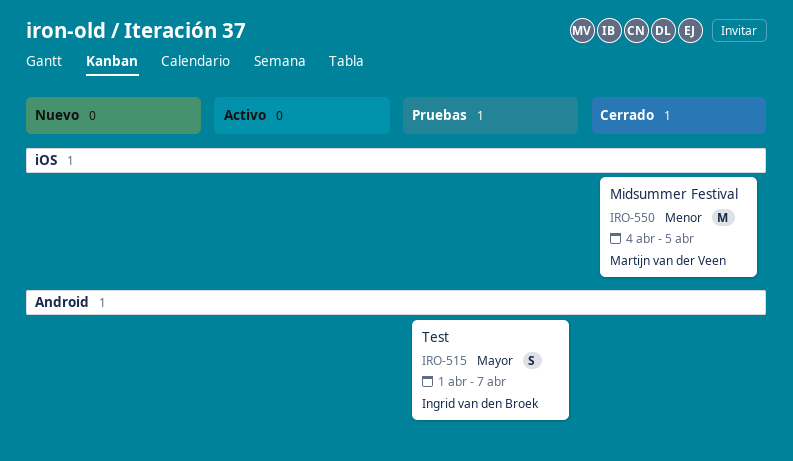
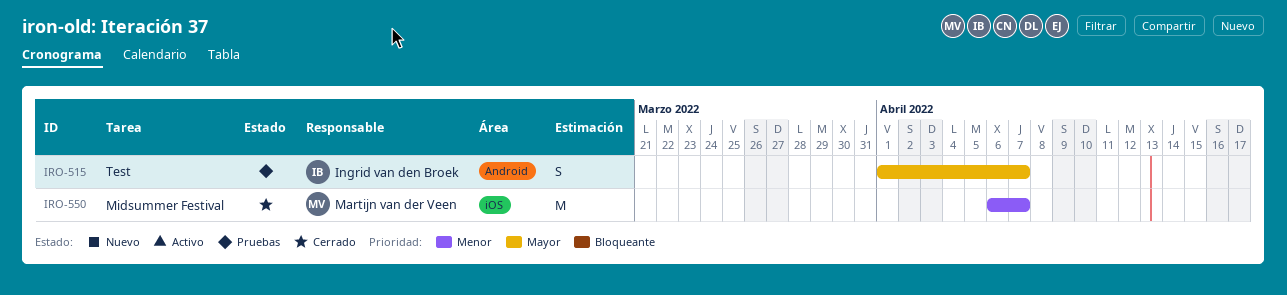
IRO-550, start: Apr 4 -> Apr 6
IRO-550, due: Apr 5 -> Apr 7

